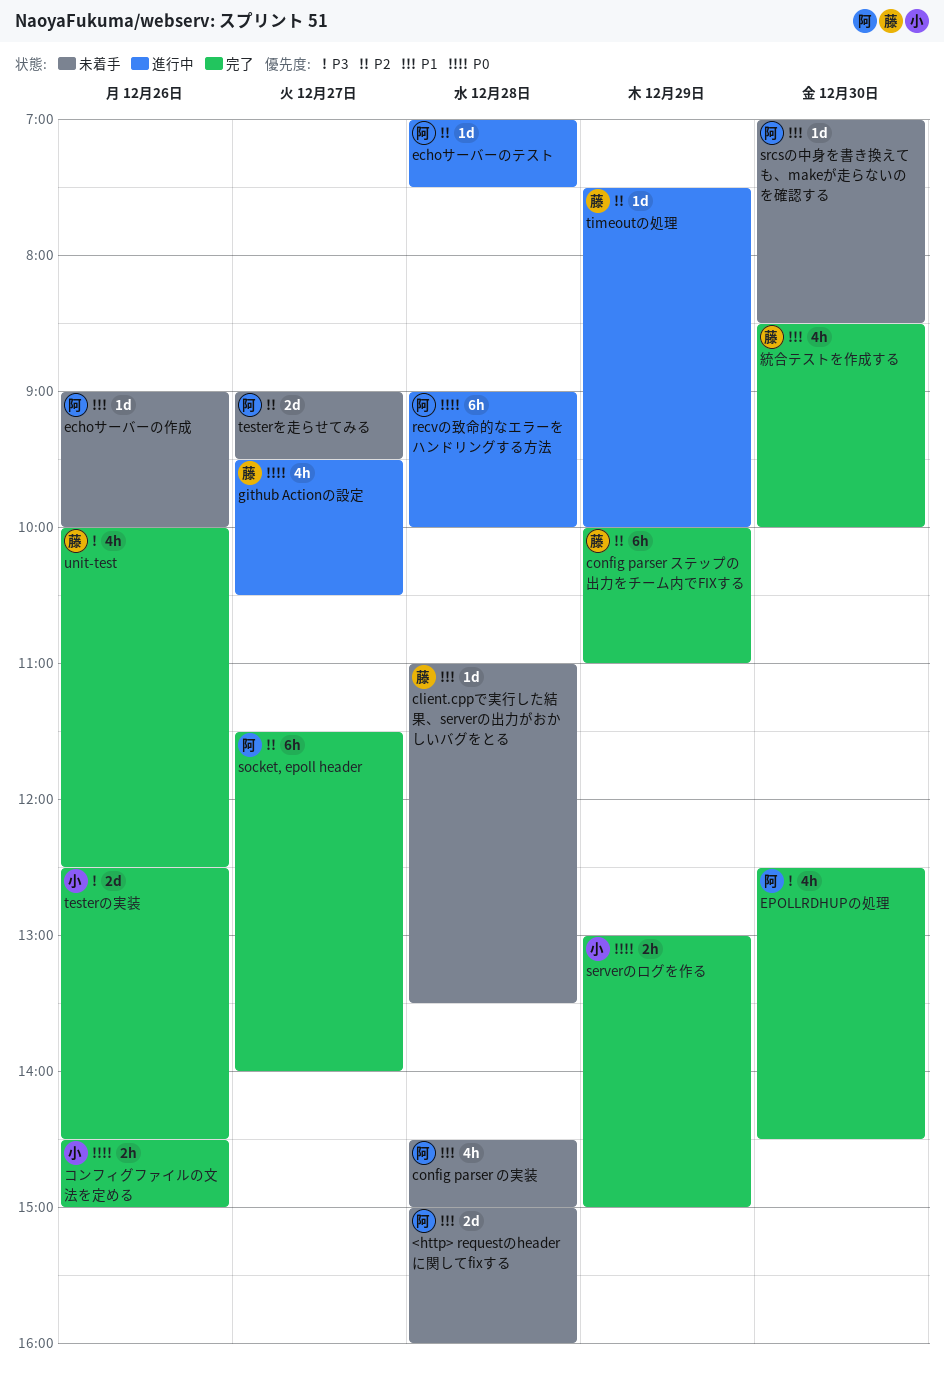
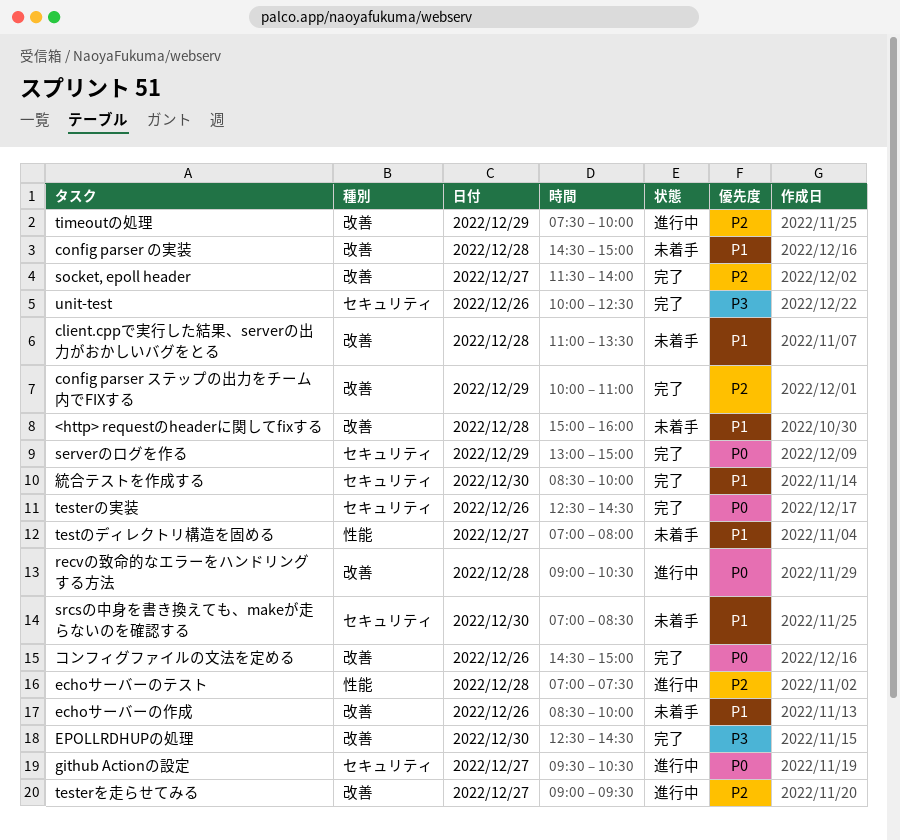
echoサーバーの作成, begins: 09:00 -> 08:30
recvの致命的なエラーをハンドリングする方法, ends: 10:00 -> 10:30
testerの実装, priority: P3 -> P0
testerを走らせてみる, status: 未着手 -> 進行中
testのディレクトリ構造を固める: none -> present

